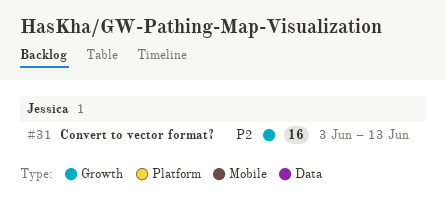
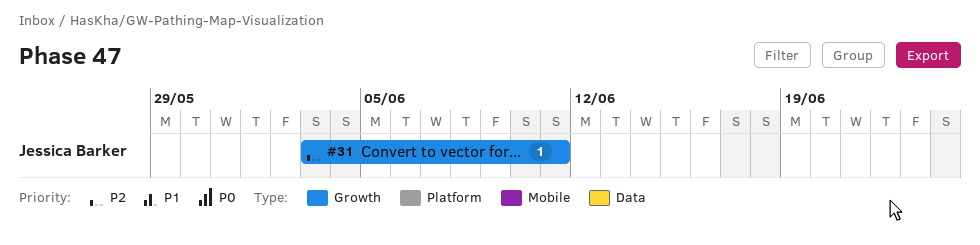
#31, estimate: 16 -> 1
#31, due: Jun 13 -> Jun 11

